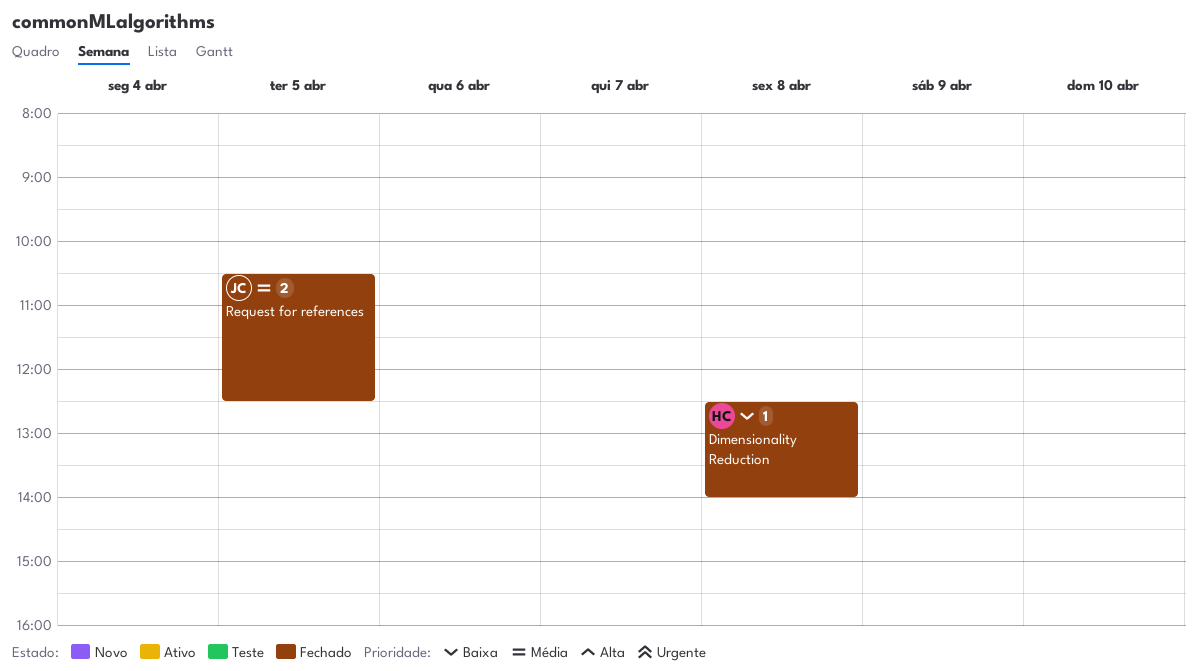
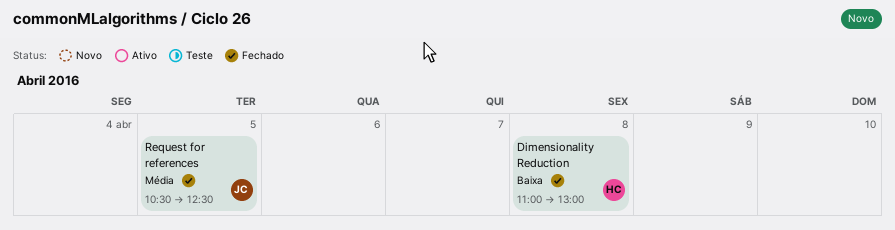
Dimensionality Reduction, begins: 12:30 -> 11:00
Dimensionality Reduction, ends: 14:00 -> 13:00

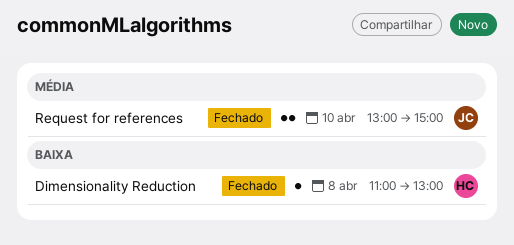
Request for references, day: Apr 5 -> Apr 10
Request for references, begins: 10:30 -> 13:00
Request for references, ends: 12:30 -> 15:00

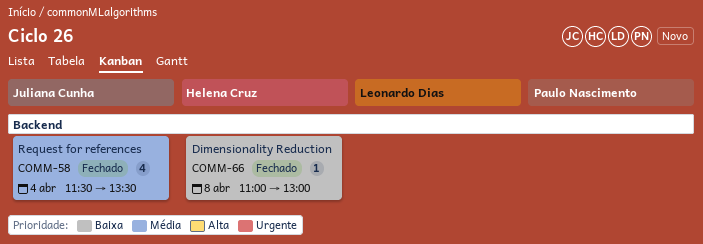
Request for references, estimate: 2 -> 4
Request for references, day: Apr 10 -> Apr 4
Request for references, begins: 13:00 -> 11:30
Request for references, ends: 15:00 -> 13:30

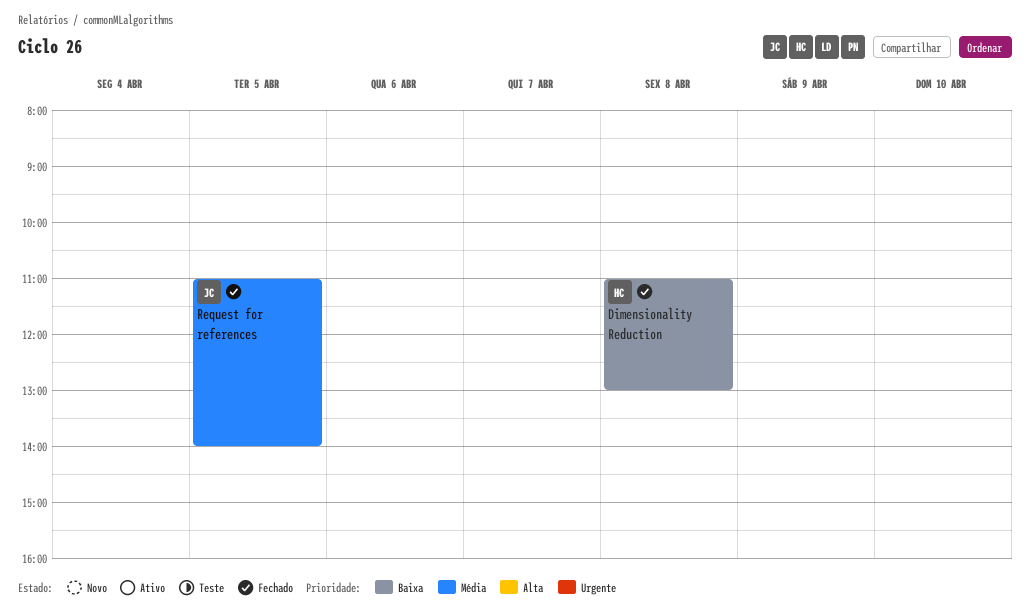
Request for references, day: Apr 4 -> Apr 5
Request for references, begins: 11:30 -> 11:00
Request for references, ends: 13:30 -> 14:00

